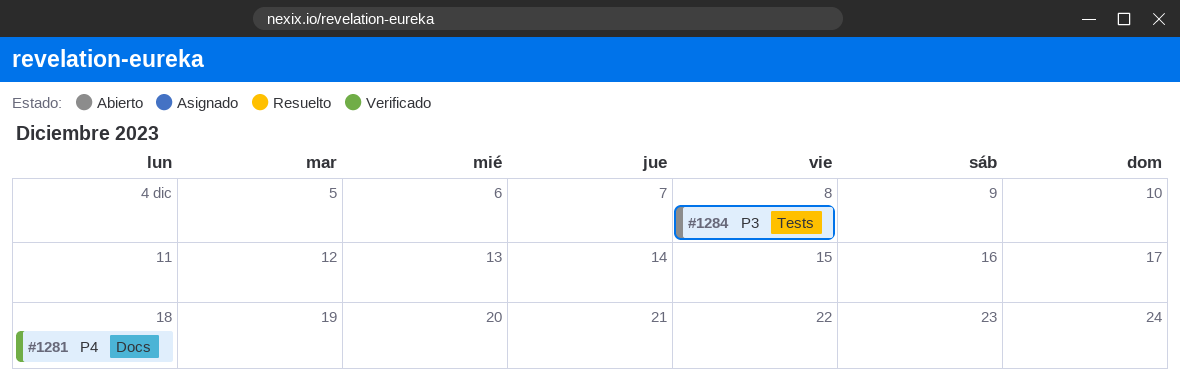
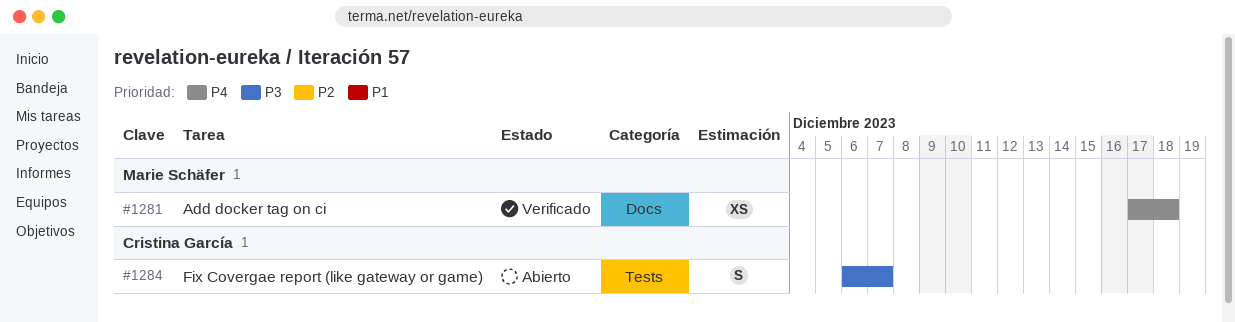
#1284, due: Dec 8 -> Dec 7

